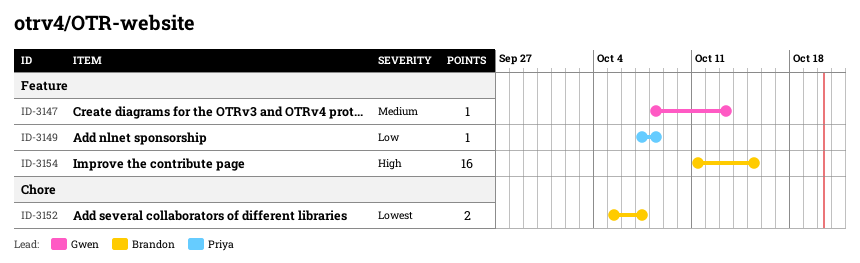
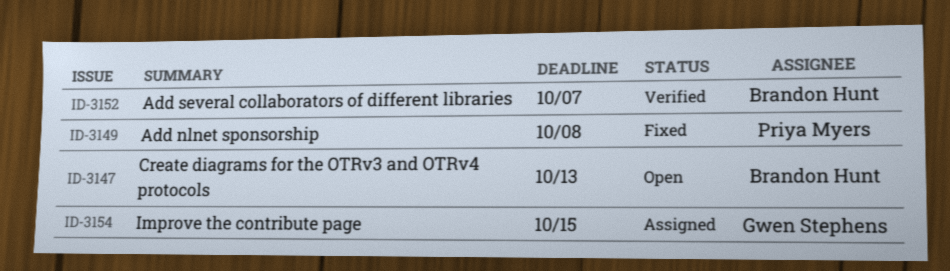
ID-3147, owner: Gwen Stephens -> Brandon Hunt
ID-3154, owner: Brandon Hunt -> Gwen Stephens

